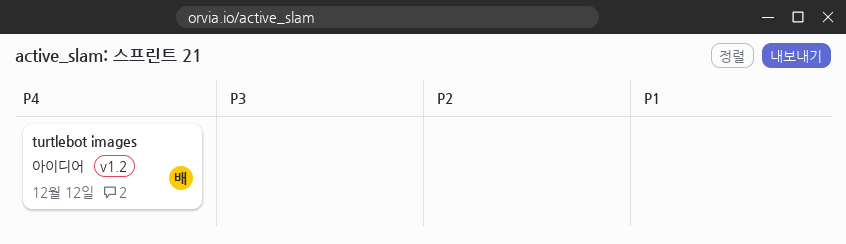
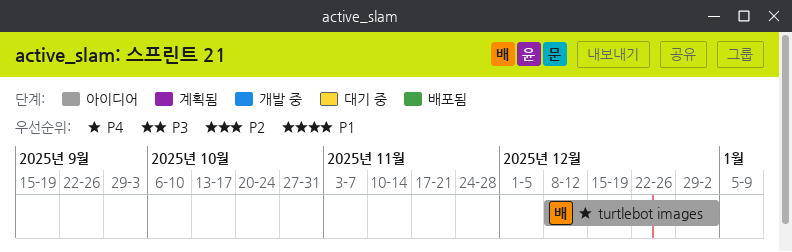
turtlebot images, due: Dec 12 -> Jan 2

